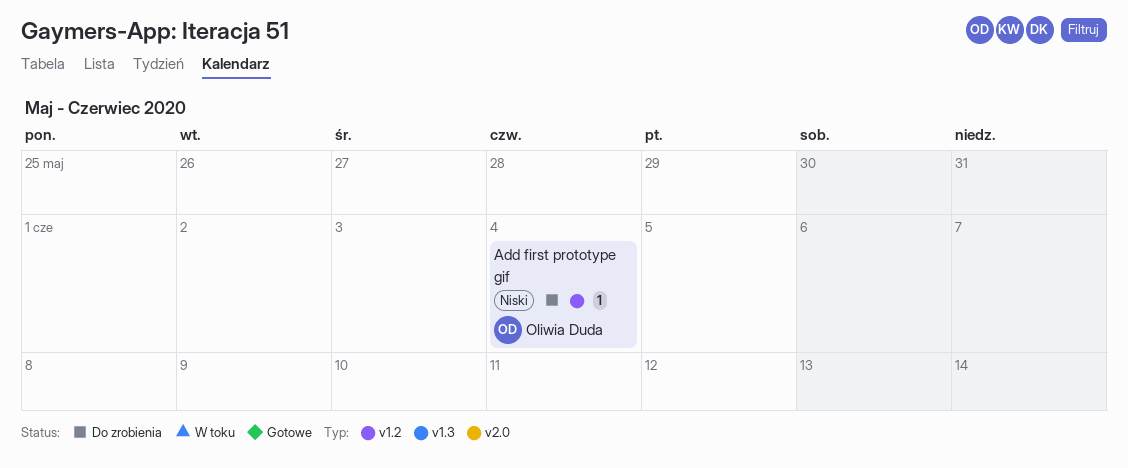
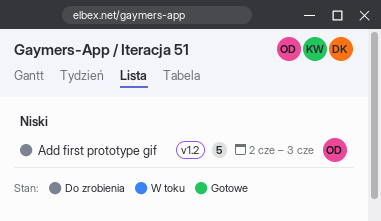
Add first prototype gif, estimate: 1 -> 5
Add first prototype gif, due: Jun 4 -> Jun 3

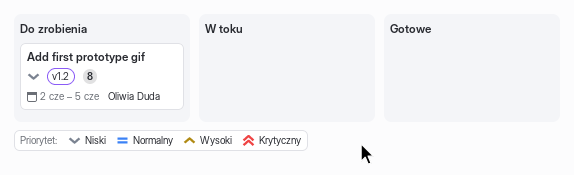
Add first prototype gif, estimate: 5 -> 8
Add first prototype gif, due: Jun 3 -> Jun 5

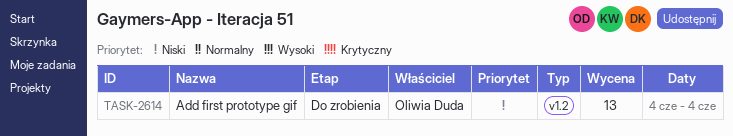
Add first prototype gif, estimate: 8 -> 13
Add first prototype gif, start: Jun 2 -> Jun 4
Add first prototype gif, due: Jun 5 -> Jun 4

